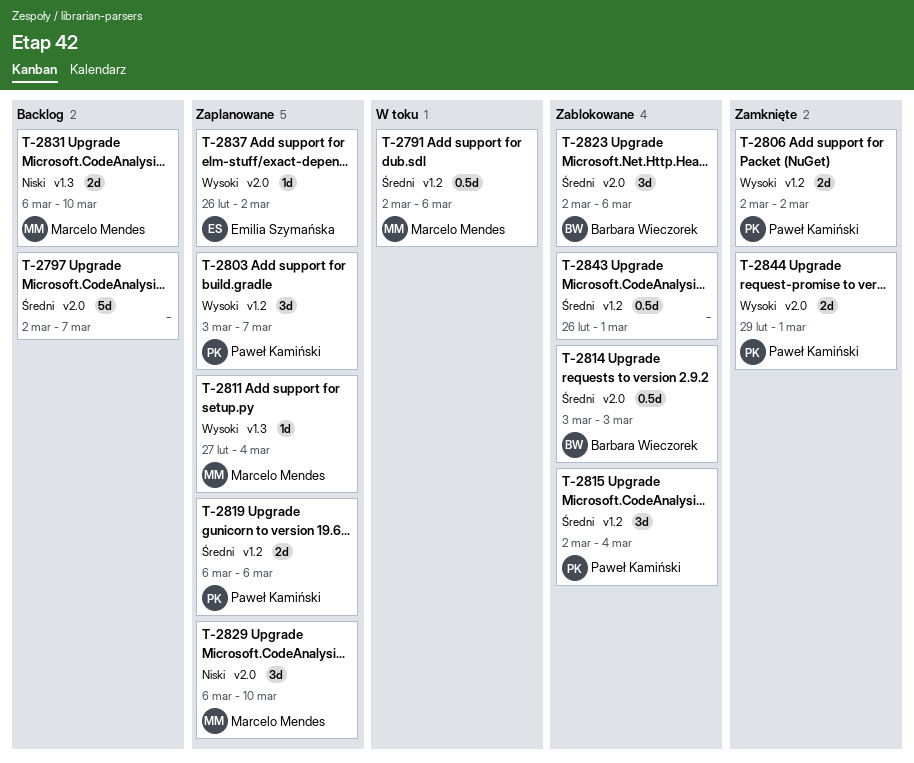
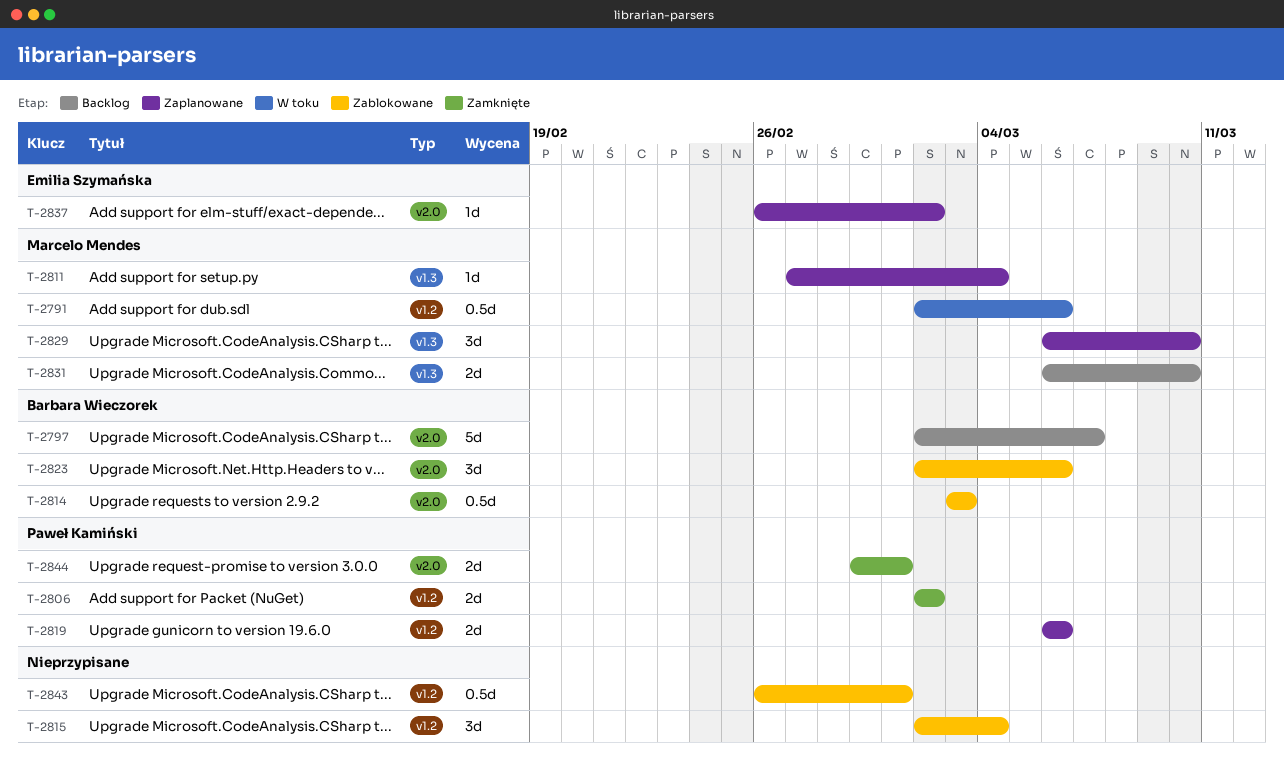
T-2797, owner: none -> Barbara Wieczorek
T-2803: present -> none
T-2815, owner: Paweł Kamiński -> none
T-2829, label: v2.0 -> v1.3

